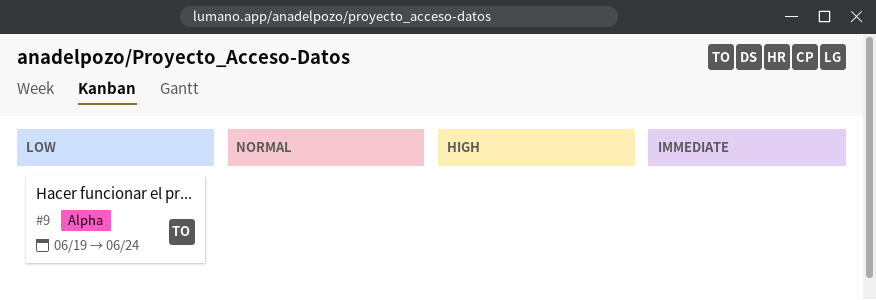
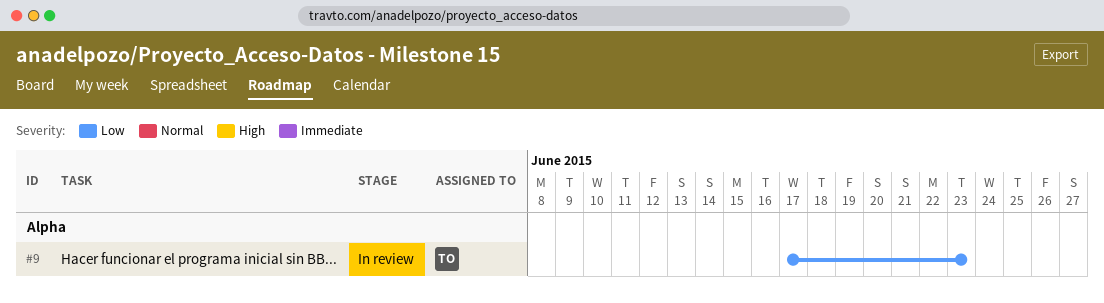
#9, start: Jun 19 -> Jun 17
#9, due: Jun 24 -> Jun 23

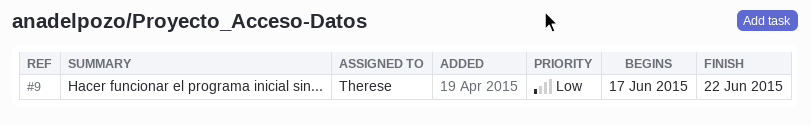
#9, due: Jun 23 -> Jun 22

